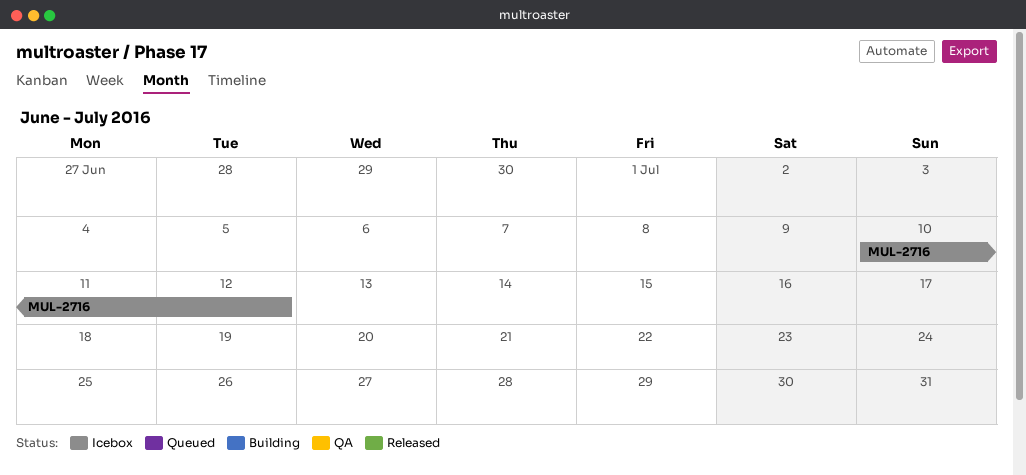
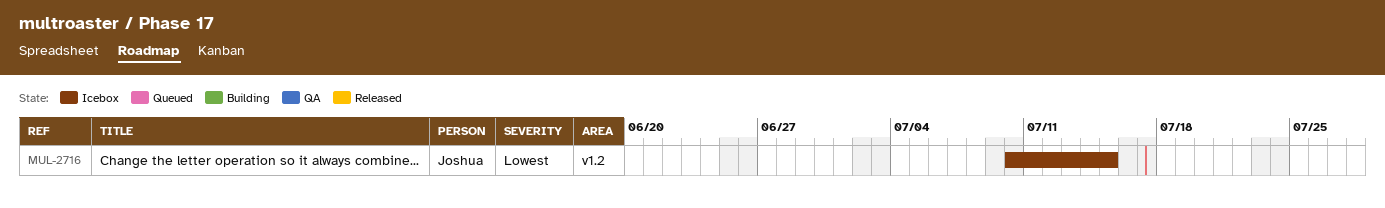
MUL-2716, due: Jul 12 -> Jul 15

